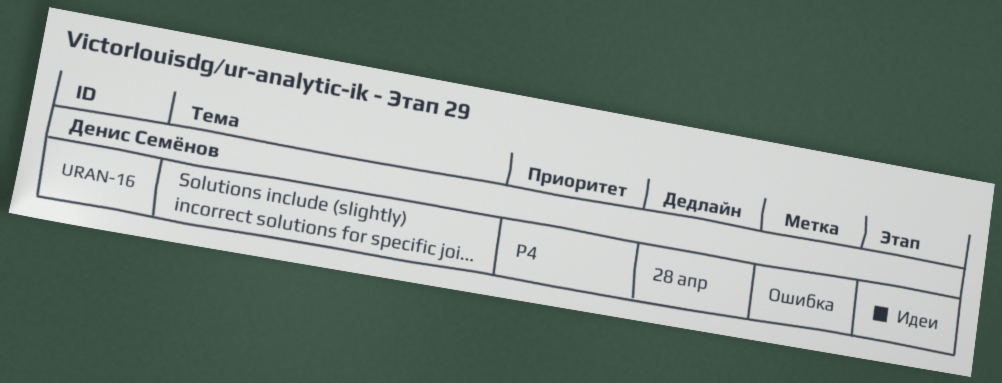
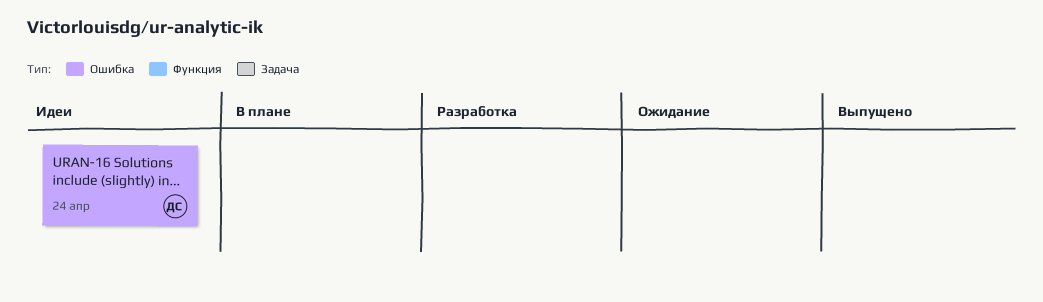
URAN-16, due: Apr 28 -> Apr 24

